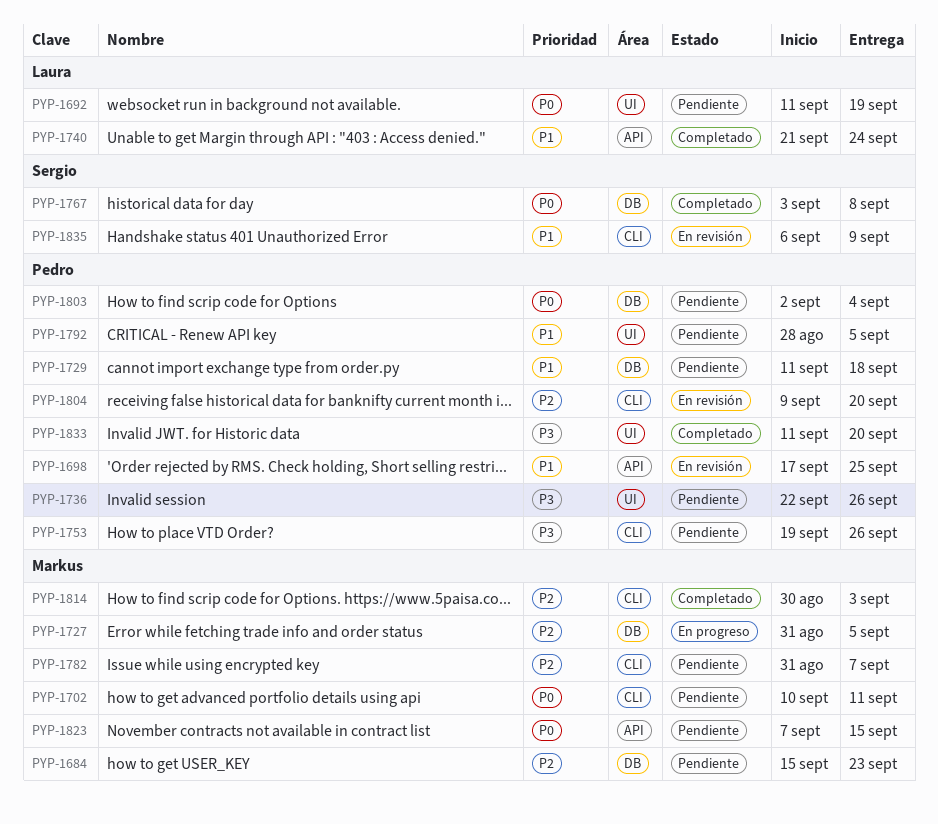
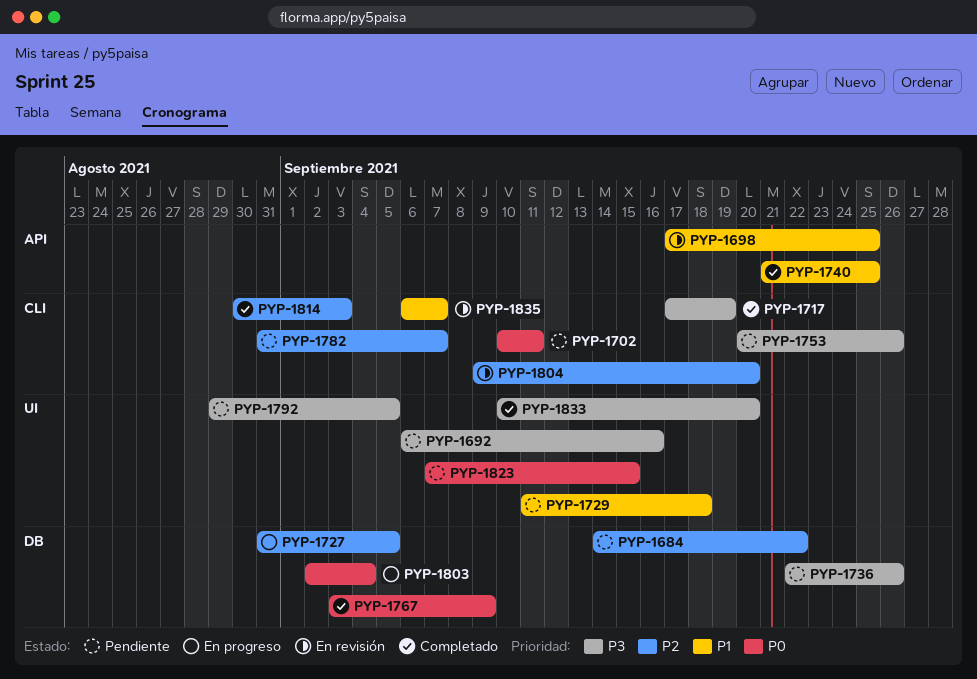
PYP-1684, start: Sep 15 -> Sep 14
PYP-1684, due: Sep 23 -> Sep 22
PYP-1692, priority: P0 -> P3
PYP-1692, start: Sep 11 -> Sep 6
PYP-1692, due: Sep 19 -> Sep 16
PYP-1717: none -> present
PYP-1729, label: DB -> UI
PYP-1736, label: UI -> DB
PYP-1740, due: Sep 24 -> Sep 25
PYP-1753, start: Sep 19 -> Sep 20
PYP-1767, due: Sep 8 -> Sep 9
PYP-1792, priority: P1 -> P3
PYP-1792, start: Aug 28 -> Aug 29
PYP-1803, status: Pendiente -> En progreso
PYP-1823, label: API -> UI
PYP-1833, start: Sep 11 -> Sep 10
PYP-1835, due: Sep 9 -> Sep 7

